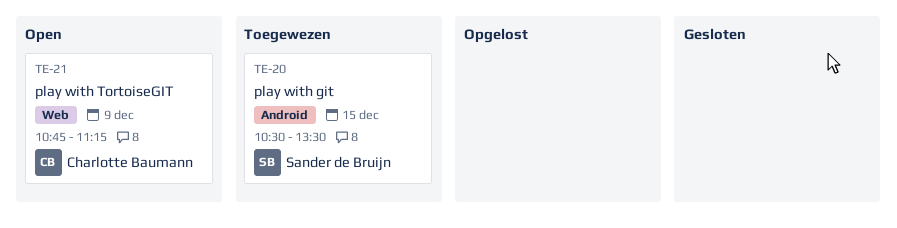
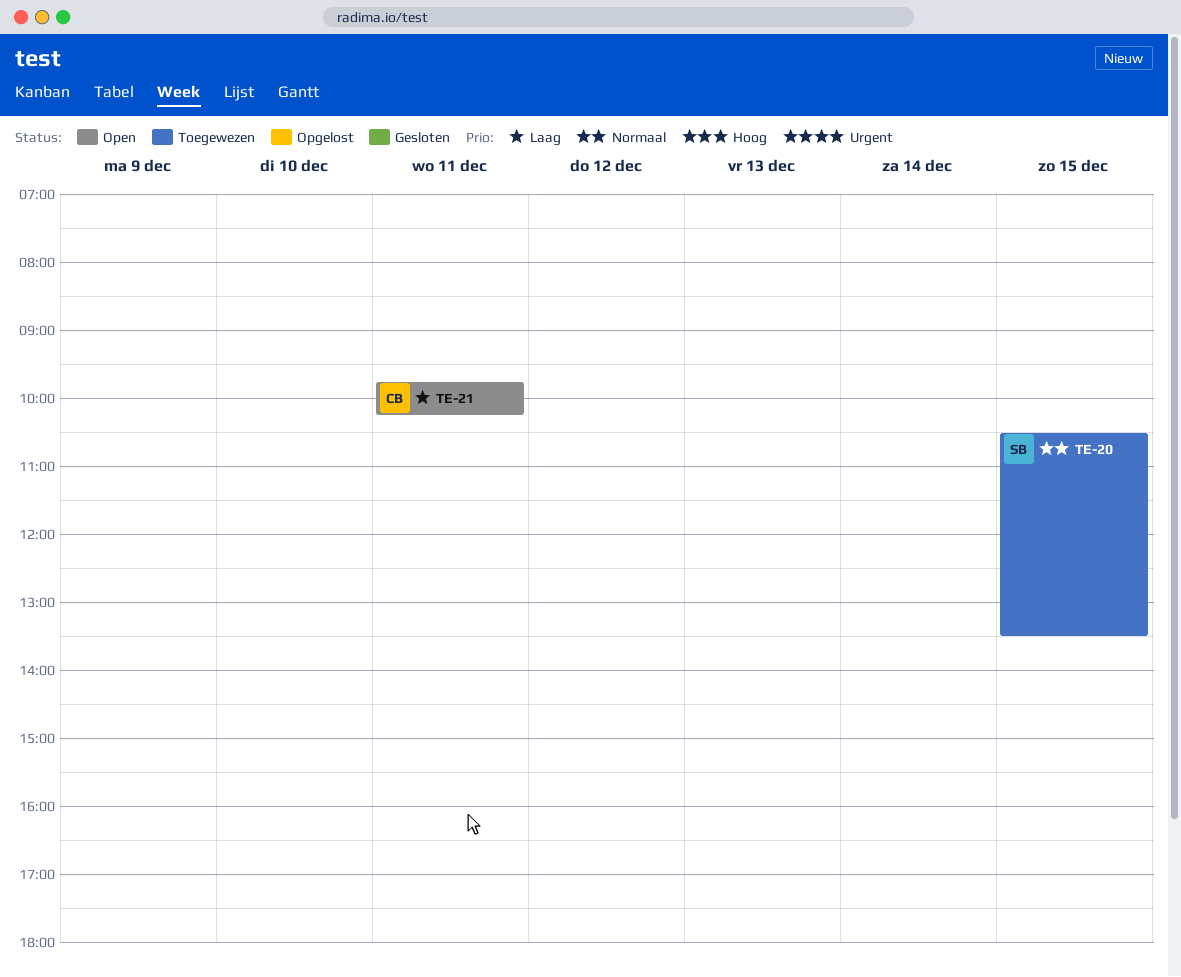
TE-21, day: Dec 9 -> Dec 11
TE-21, begins: 10:45 -> 09:45
TE-21, ends: 11:15 -> 10:15

